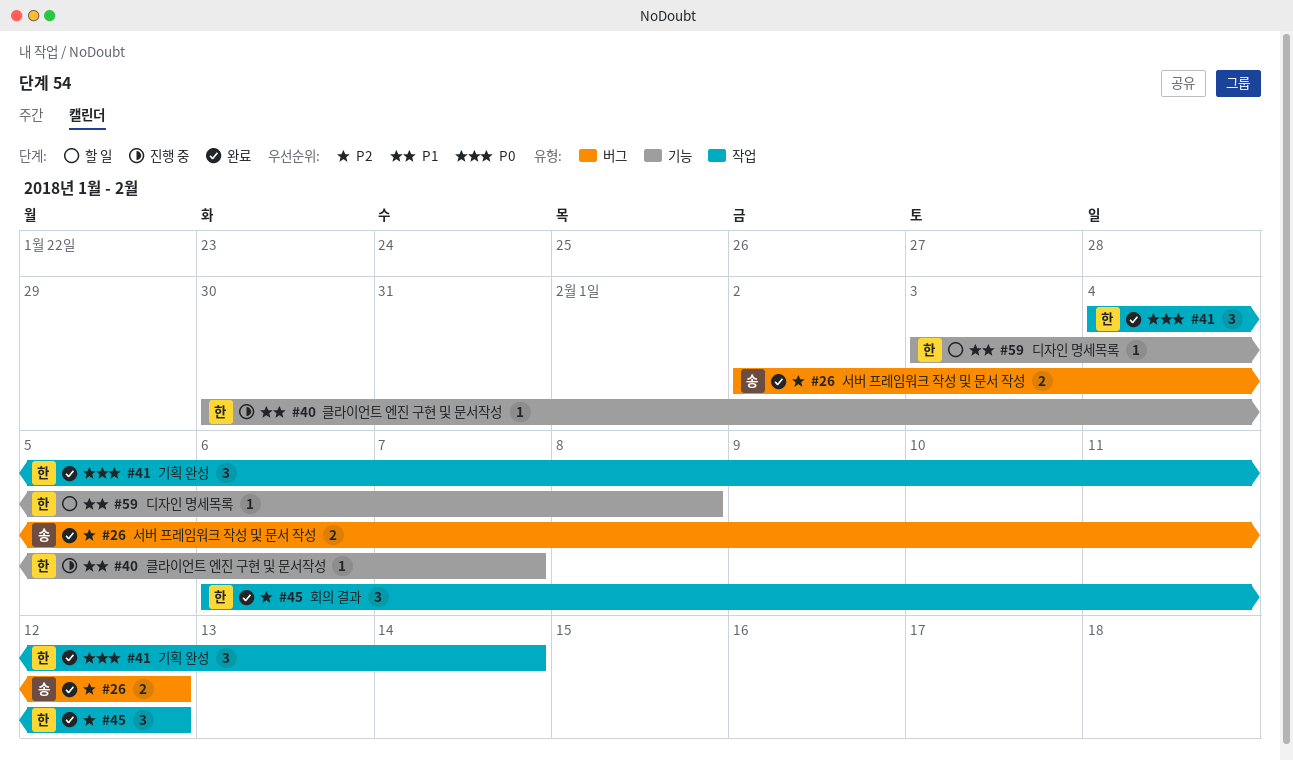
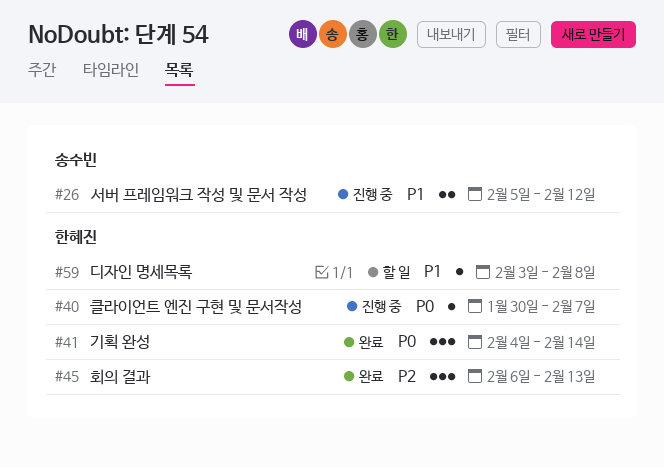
#26, status: 완료 -> 진행 중
#26, priority: P2 -> P1
#26, start: Feb 2 -> Feb 5
#40, priority: P1 -> P0
#45, due: Feb 12 -> Feb 13

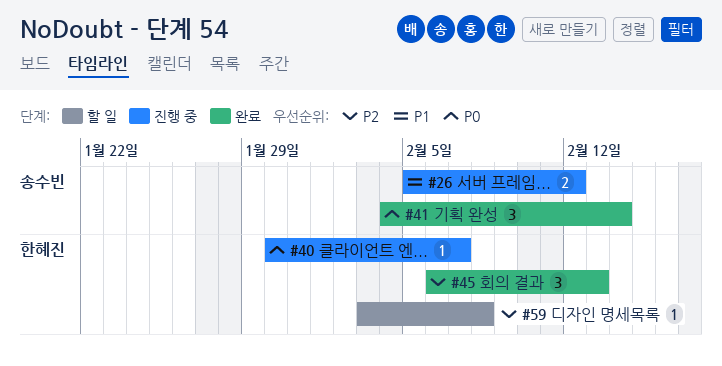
#41, owner: 한혜진 -> 송수빈
#59, priority: P1 -> P2

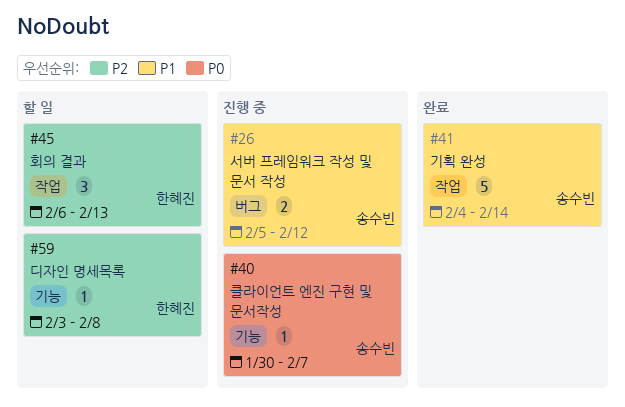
#40, owner: 한혜진 -> 송수빈
#41, priority: P0 -> P1
#41, estimate: 3 -> 5
#45, status: 완료 -> 할 일

